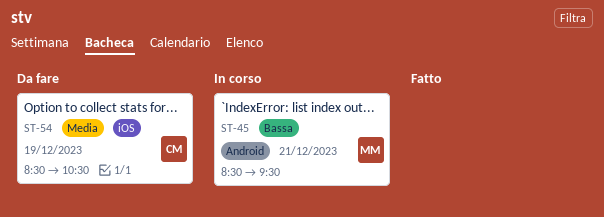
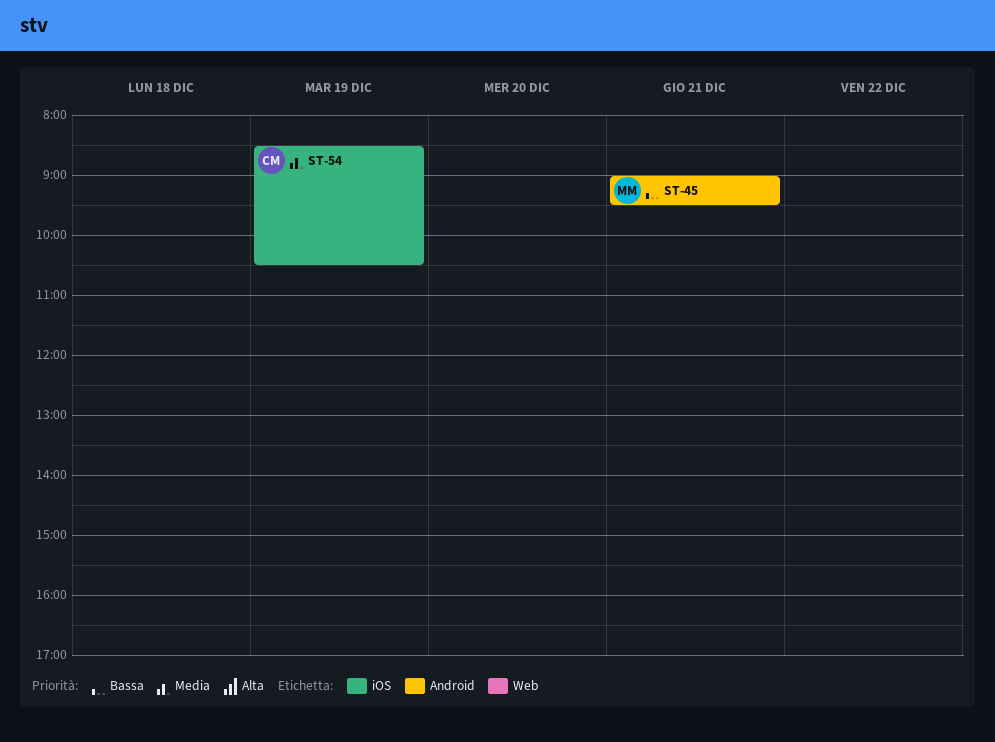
ST-45, begins: 08:30 -> 09:00

